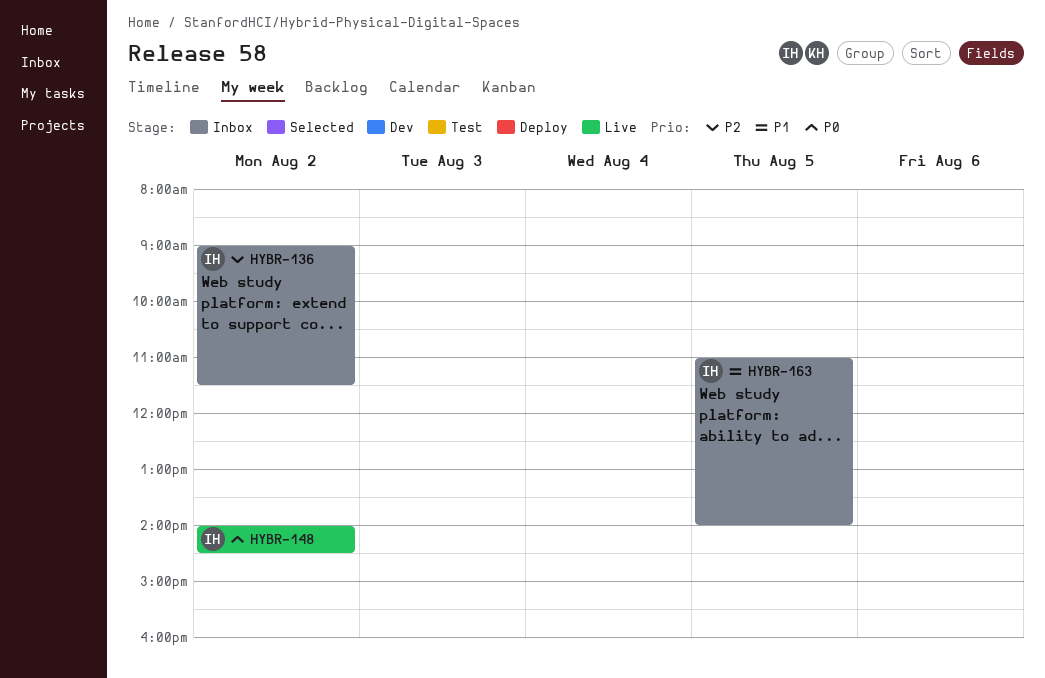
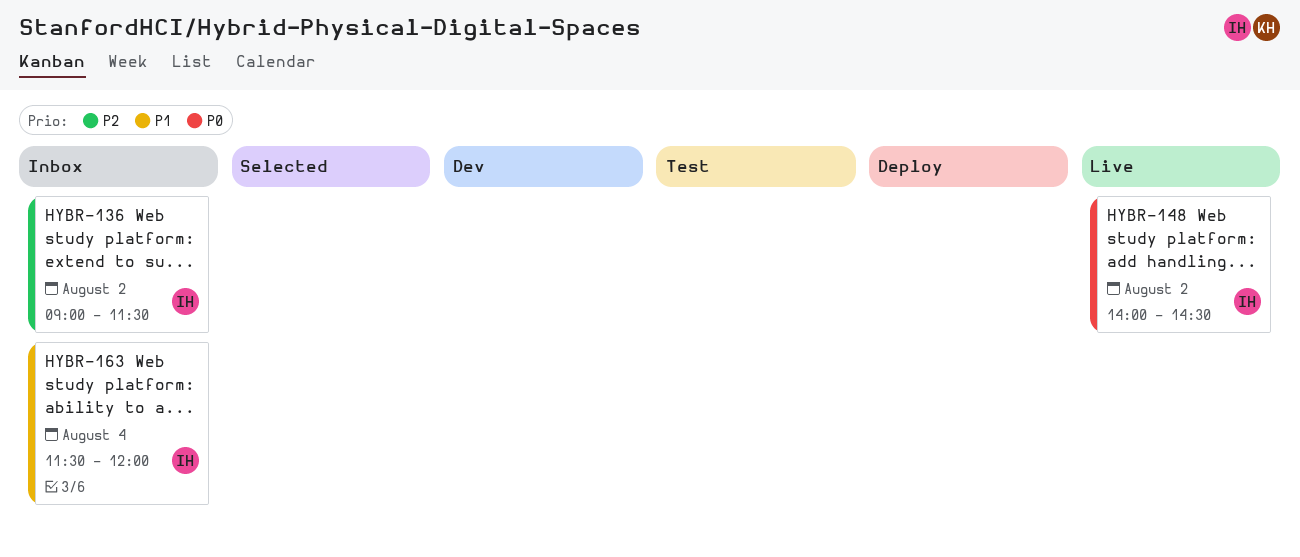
HYBR-163, day: Aug 5 -> Aug 4
HYBR-163, begins: 11:00 -> 11:30
HYBR-163, ends: 14:00 -> 12:00

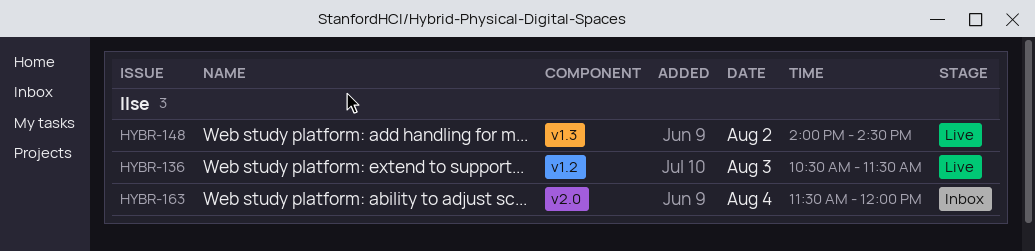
HYBR-136, status: Inbox -> Live
HYBR-136, day: Aug 2 -> Aug 3
HYBR-136, begins: 09:00 -> 10:30

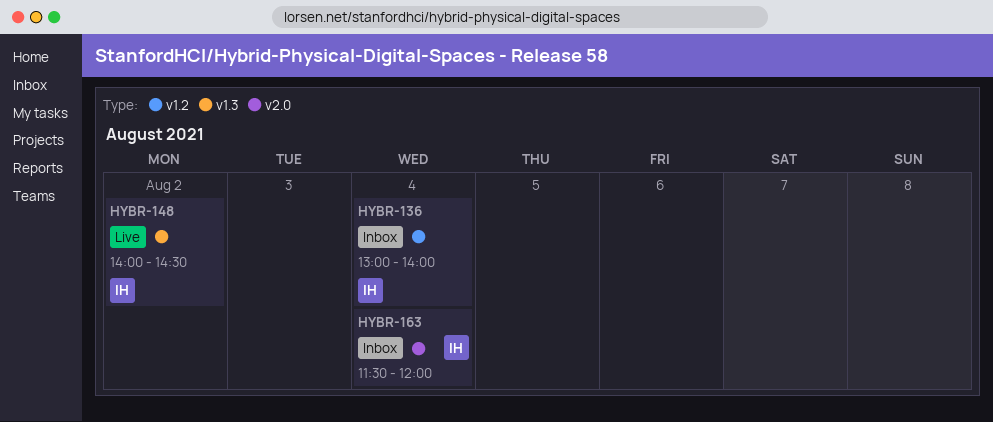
HYBR-136, status: Live -> Inbox
HYBR-136, day: Aug 3 -> Aug 4
HYBR-136, begins: 10:30 -> 13:00
HYBR-136, ends: 11:30 -> 14:00

